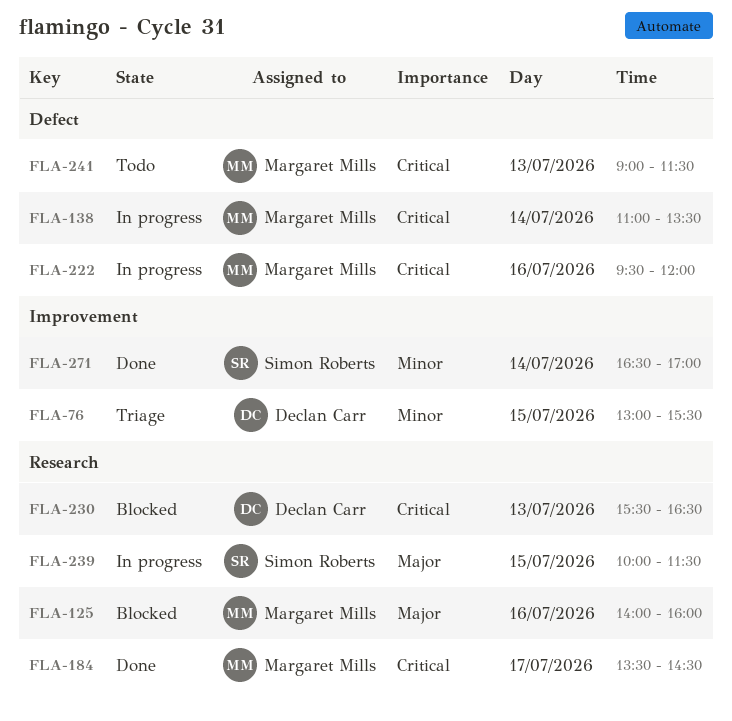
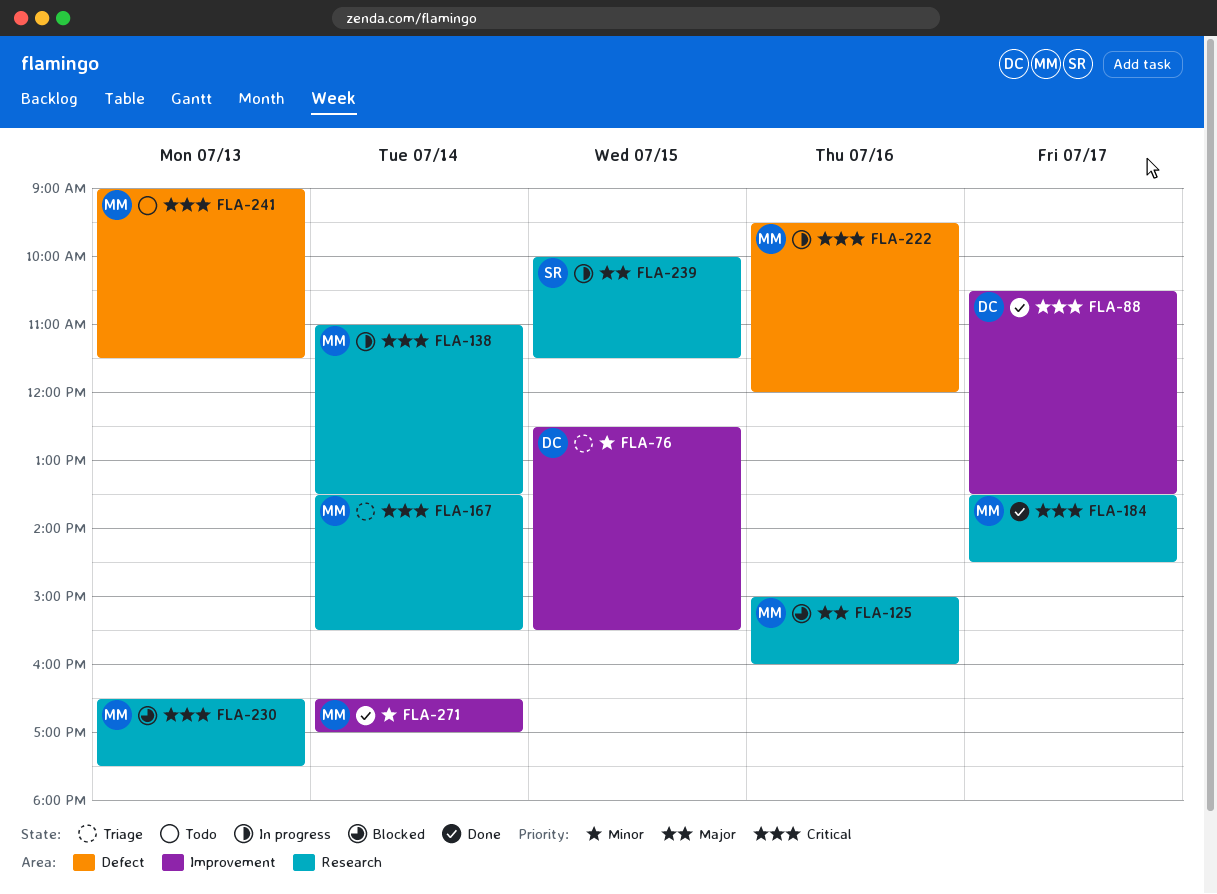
FLA-76, begins: 13:00 -> 12:30
FLA-88: none -> present
FLA-125, begins: 14:00 -> 15:00
FLA-138, label: Defect -> Research
FLA-167: none -> present
FLA-230, owner: Declan Carr -> Margaret Mills
FLA-230, begins: 15:30 -> 16:30
FLA-230, ends: 16:30 -> 17:30
FLA-271, owner: Simon Roberts -> Margaret Mills

